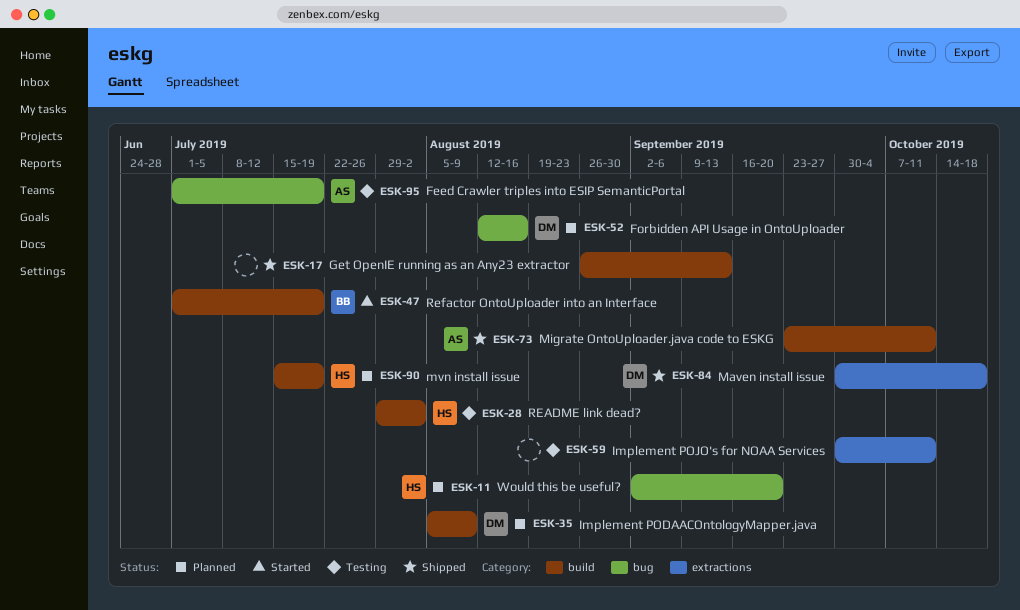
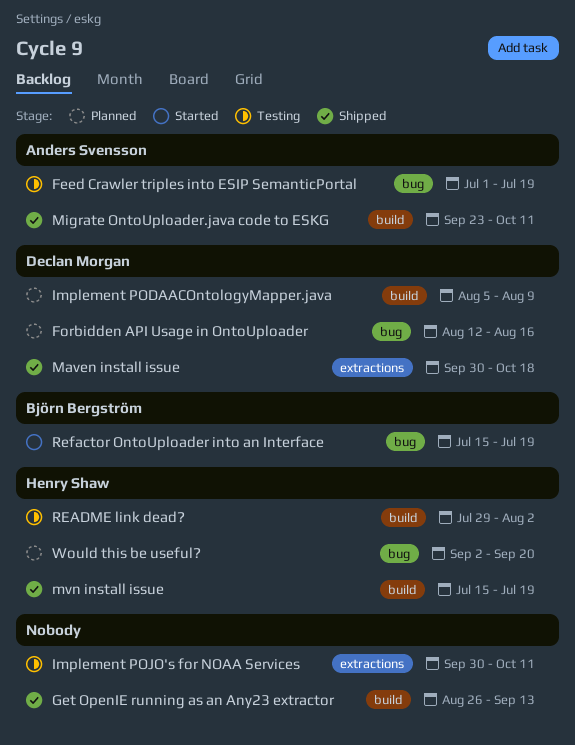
mvn install issue, status: Planned -> Shipped
Refactor OntoUploader into an Interface, label: build -> bug
Refactor OntoUploader into an Interface, start: Jul 1 -> Jul 15

